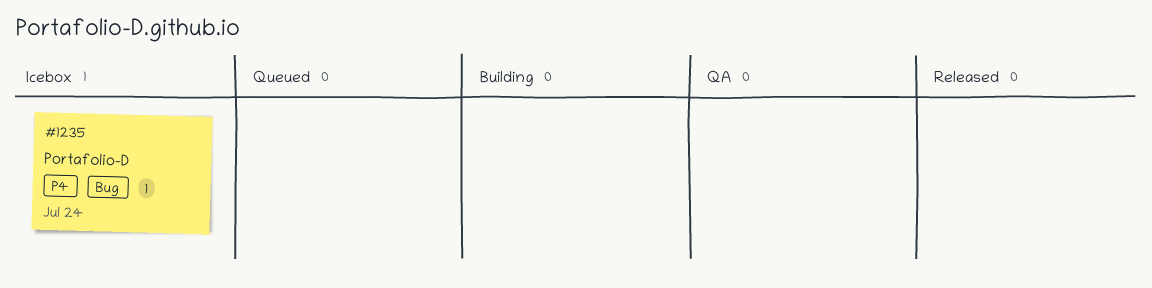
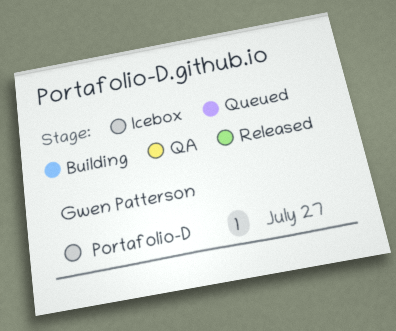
Portafolio-D, due: Jul 24 -> Jul 27

